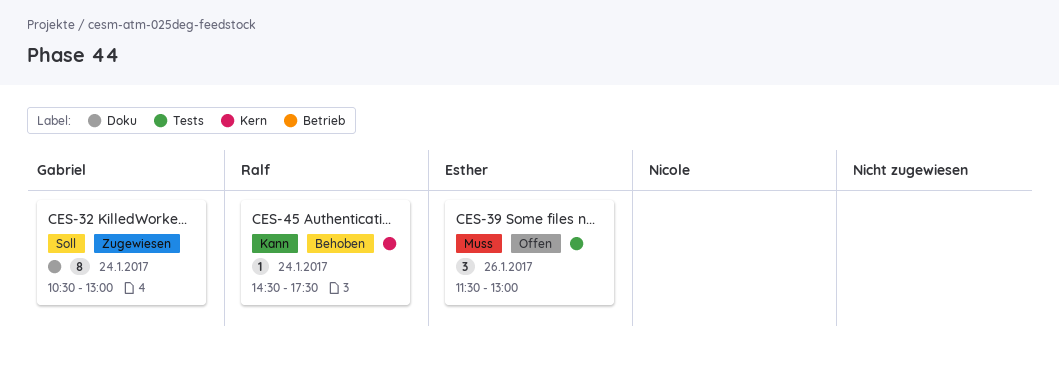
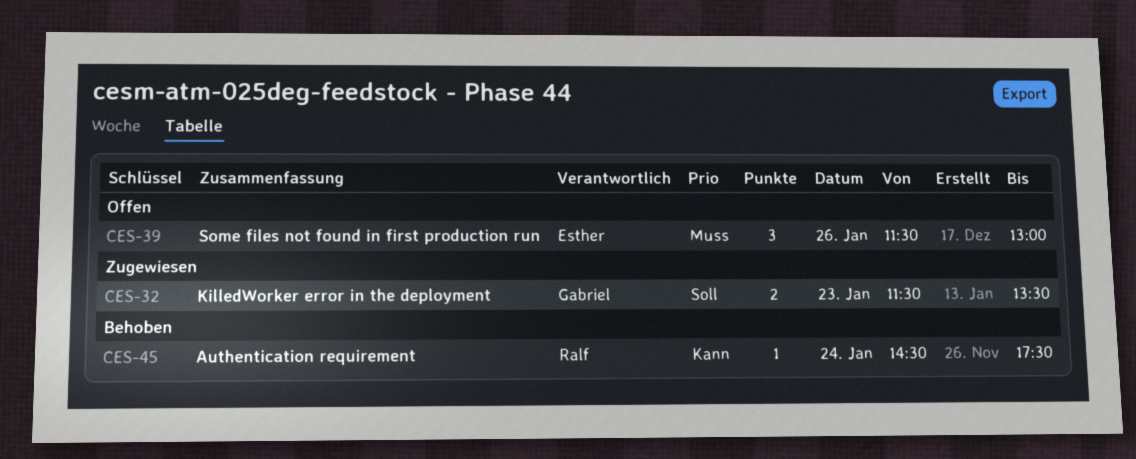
CES-32, estimate: 8 -> 2
CES-32, day: Jan 24 -> Jan 23
CES-32, begins: 10:30 -> 11:30
CES-32, ends: 13:00 -> 13:30

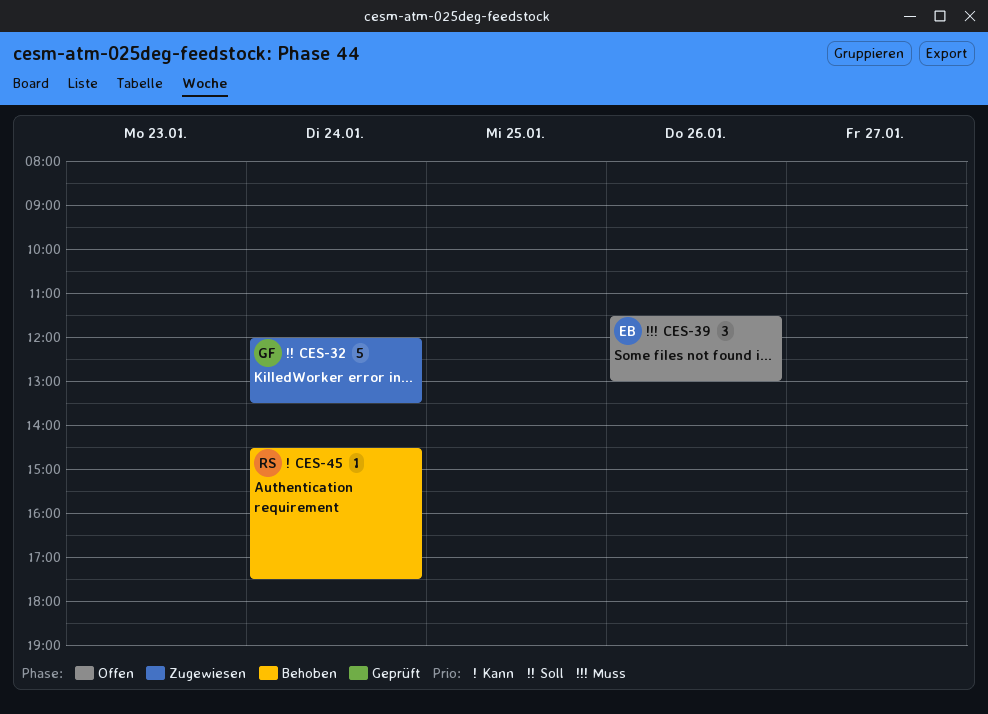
CES-32, estimate: 2 -> 5
CES-32, day: Jan 23 -> Jan 24
CES-32, begins: 11:30 -> 12:00

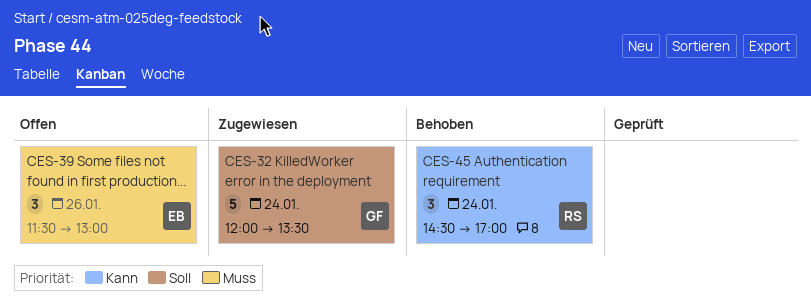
CES-45, estimate: 1 -> 3
CES-45, ends: 17:30 -> 17:00

